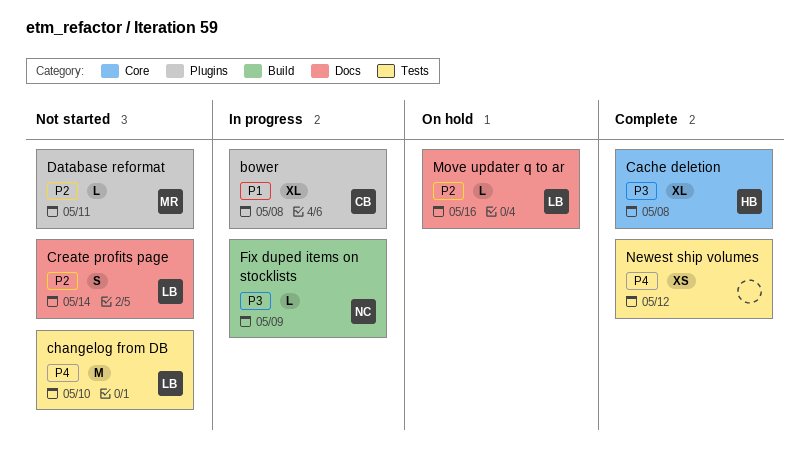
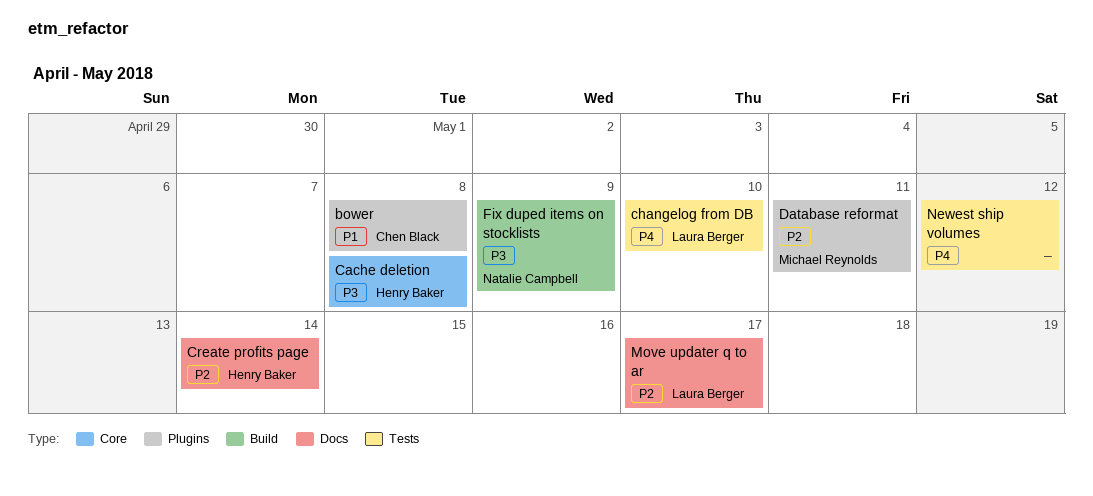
Create profits page, owner: Laura Berger -> Henry Baker
Move updater q to ar, due: May 16 -> May 17

